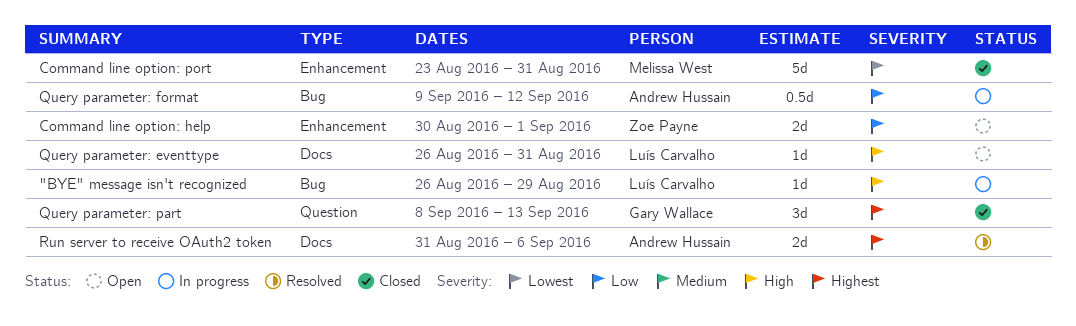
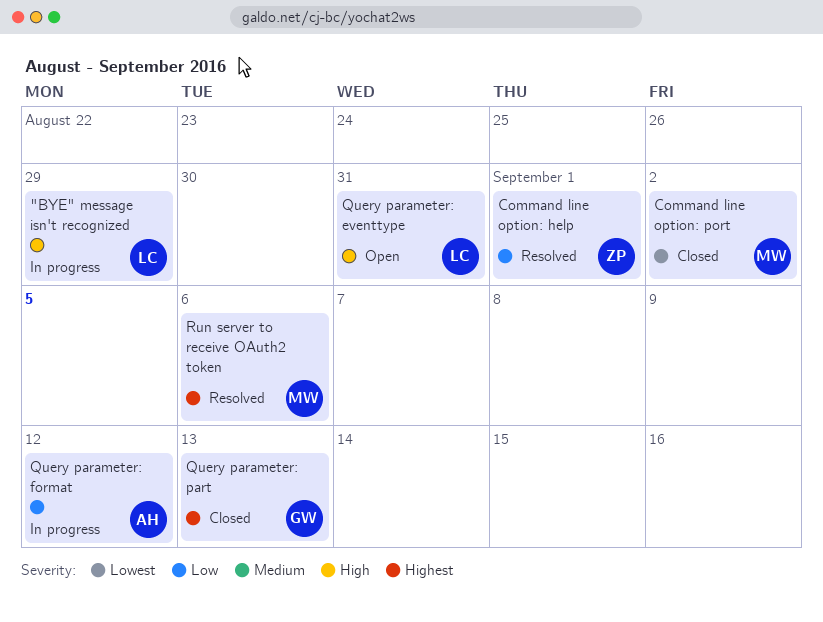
Command line option: help, status: Open -> Resolved
Command line option: port, due: Aug 31 -> Sep 2
Run server to receive OAuth2 token, owner: Andrew Hussain -> Melissa West

